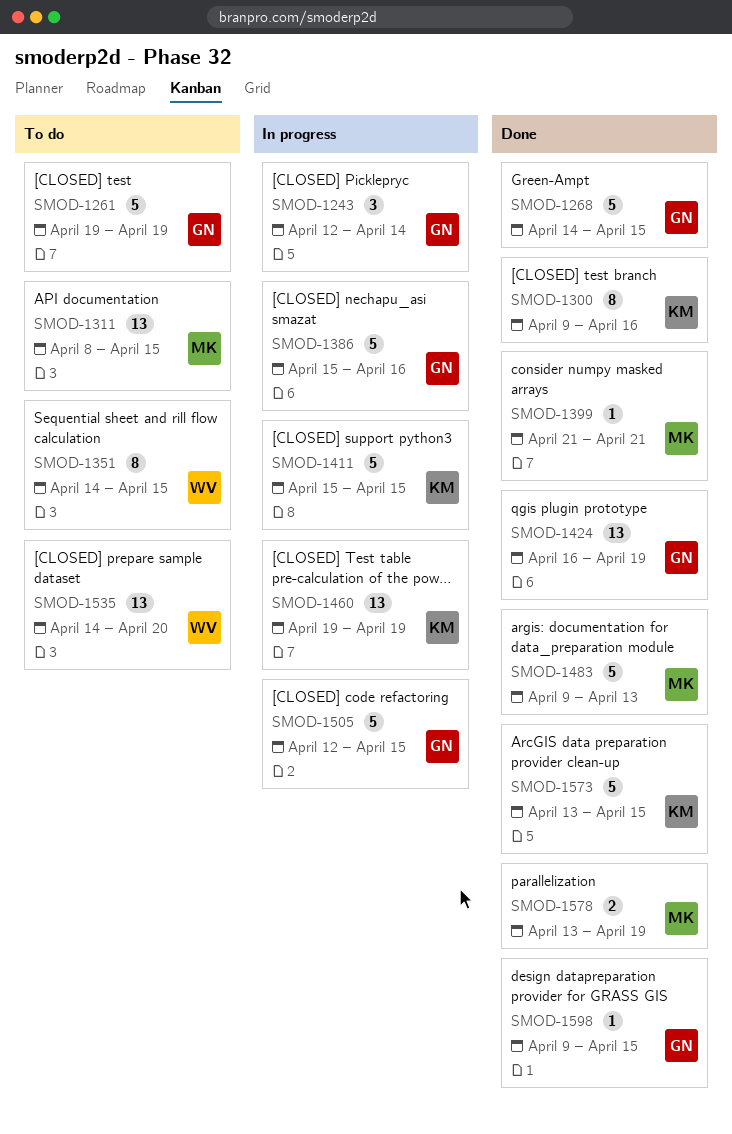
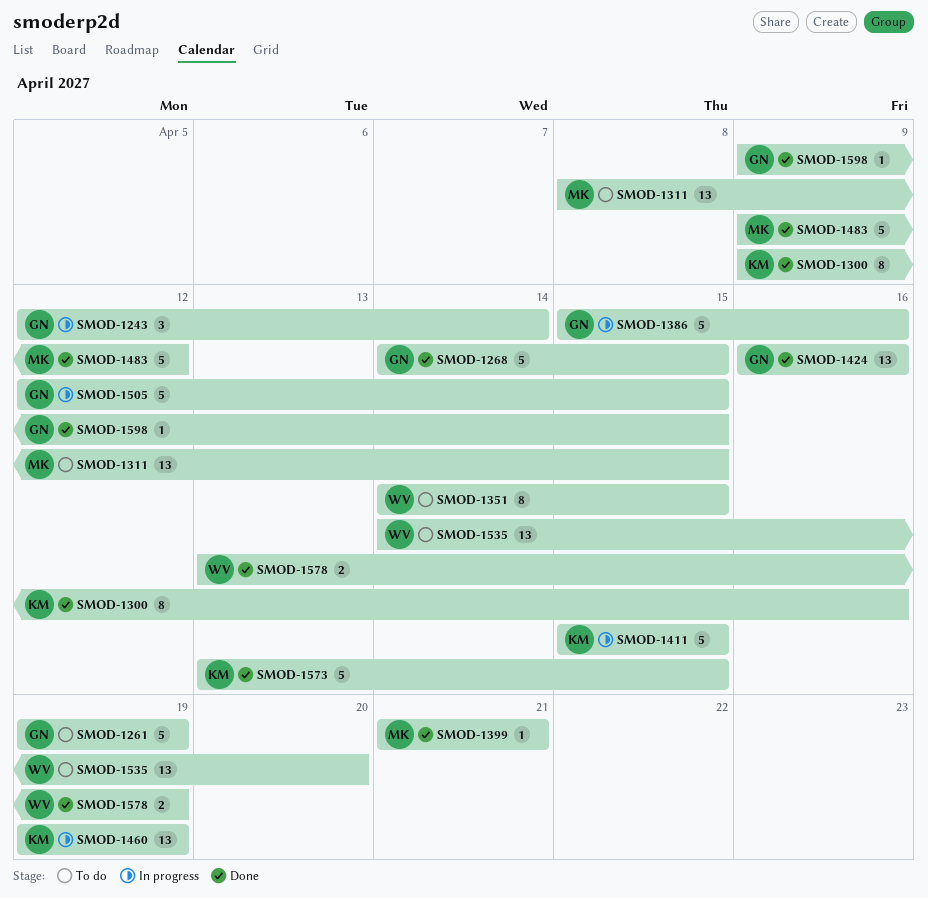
SMOD-1424, due: Apr 19 -> Apr 16
SMOD-1483, due: Apr 13 -> Apr 12
SMOD-1578, owner: MK -> WV

